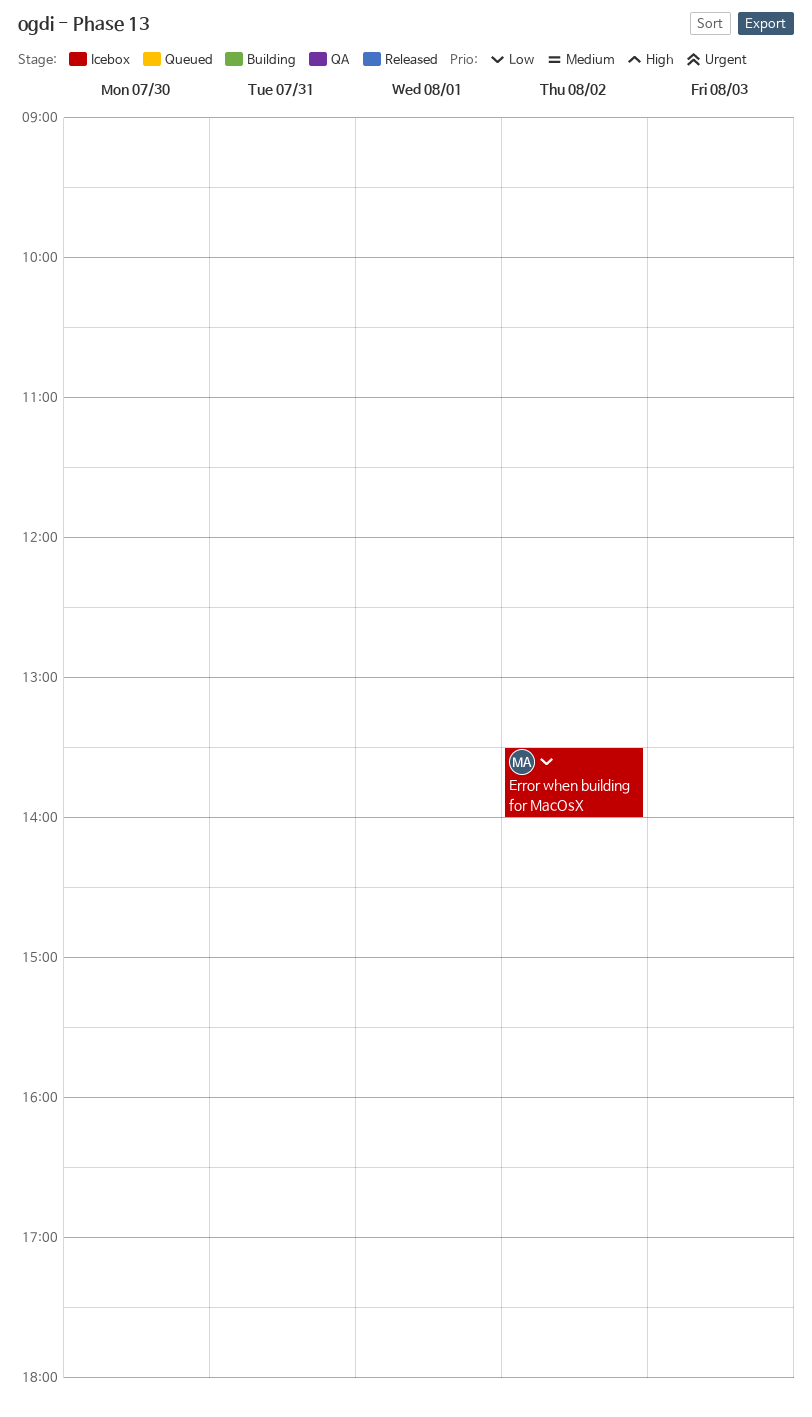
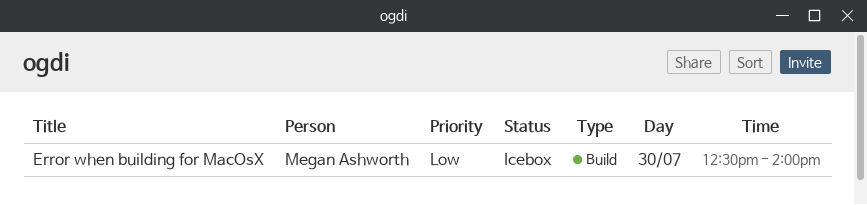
Error when building for MacOsX, day: Aug 2 -> Jul 30
Error when building for MacOsX, begins: 13:30 -> 12:30

